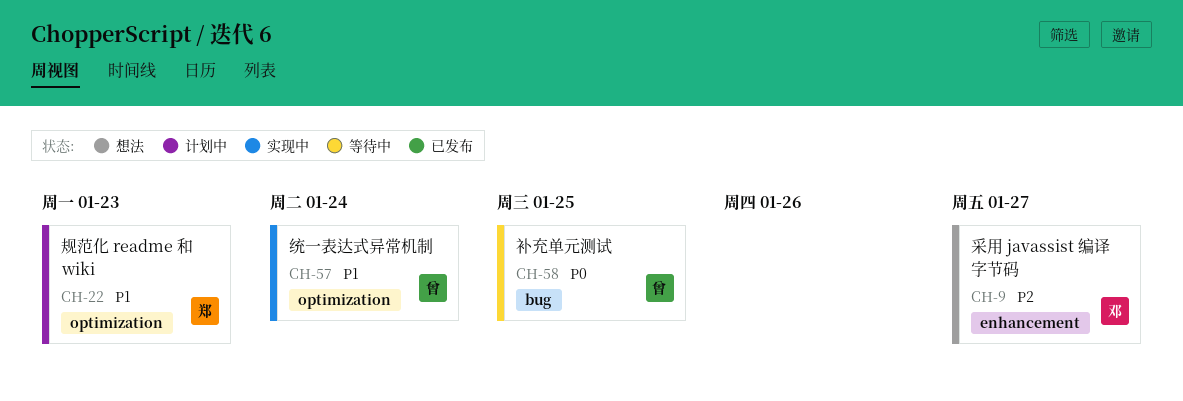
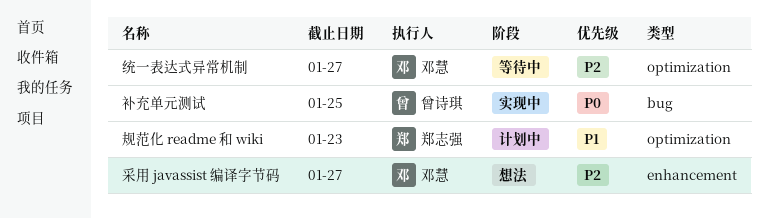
统一表达式异常机制, status: 实现中 -> 等待中
统一表达式异常机制, owner: 曾诗琪 -> 邓慧
统一表达式异常机制, priority: P1 -> P2
统一表达式异常机制, due: Jan 24 -> Jan 27
补充单元测试, status: 等待中 -> 实现中

